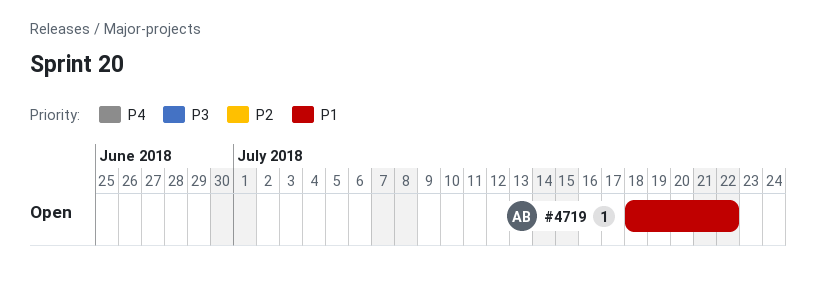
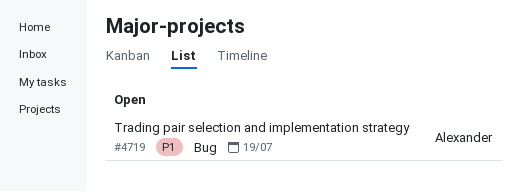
#4719, due: Jul 22 -> Jul 19

